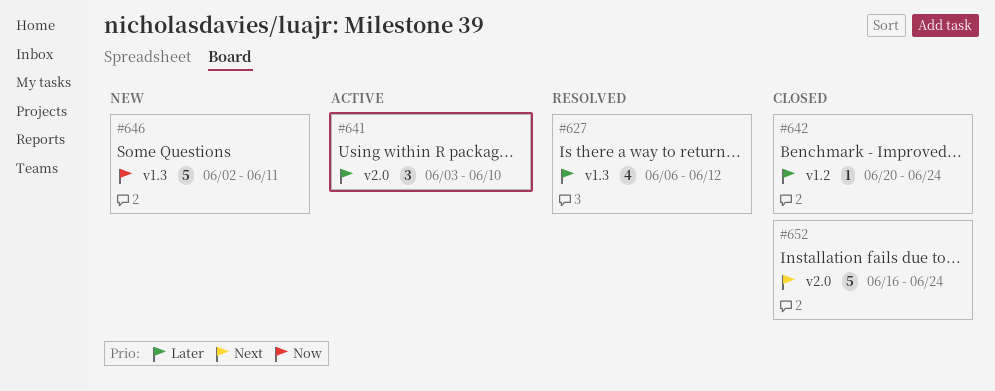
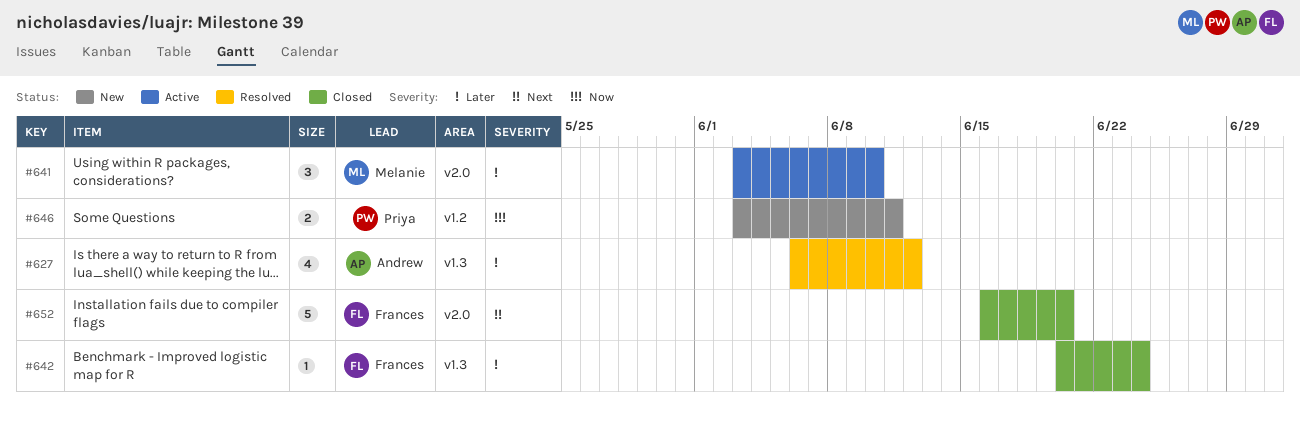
#642, label: v1.2 -> v1.3
#646, label: v1.3 -> v1.2
#646, estimate: 5 -> 2
#646, start: Jun 2 -> Jun 3
#652, due: Jun 24 -> Jun 20

